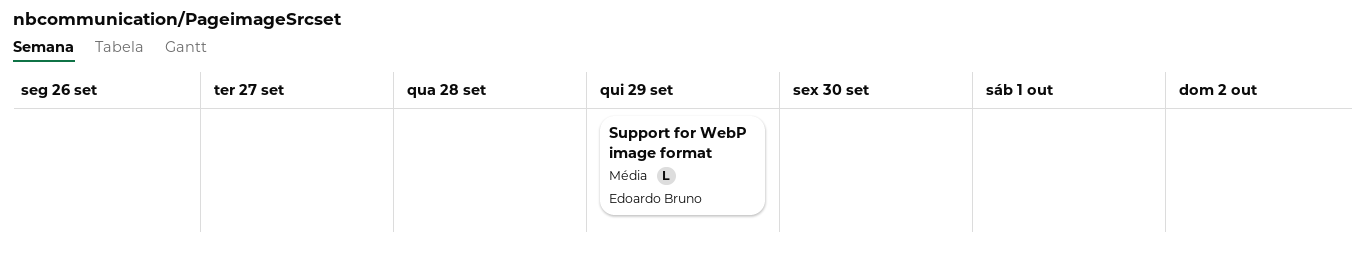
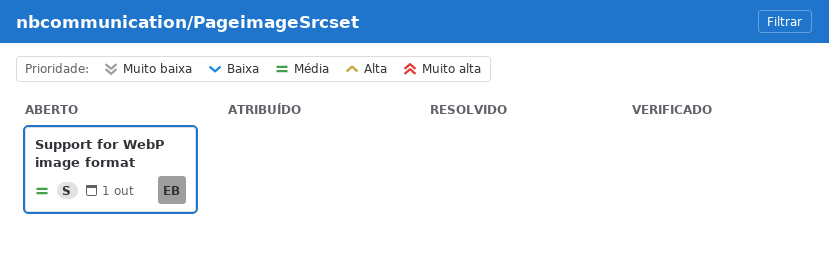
Support for WebP image format, estimate: L -> S
Support for WebP image format, due: Sep 29 -> Oct 1

